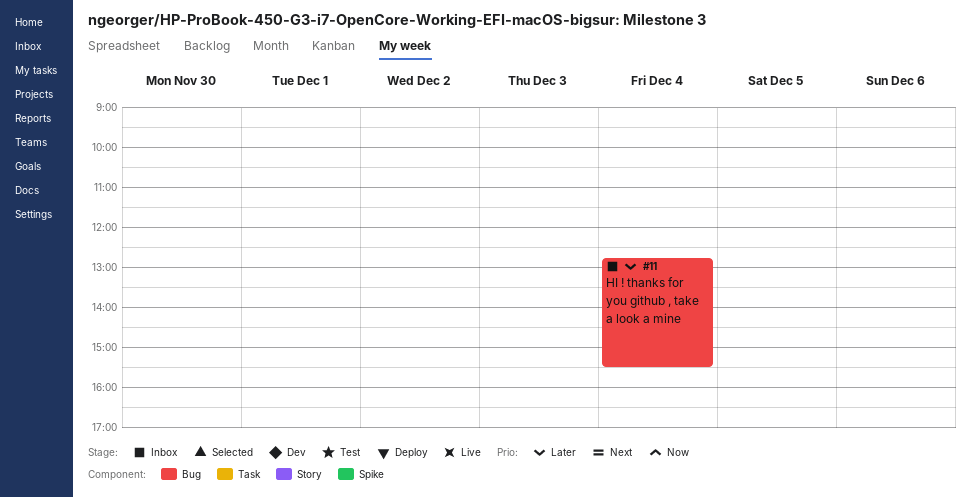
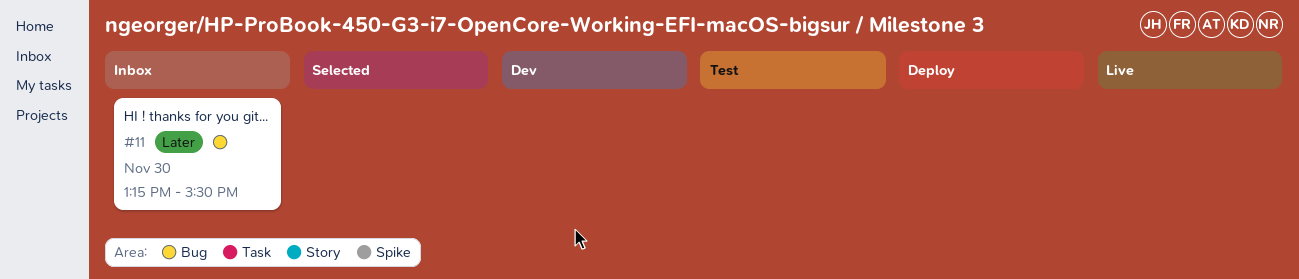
#11, day: Dec 4 -> Nov 30
#11, begins: 12:45 -> 13:15

